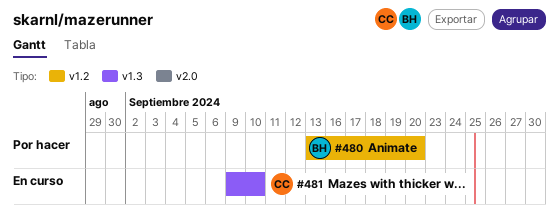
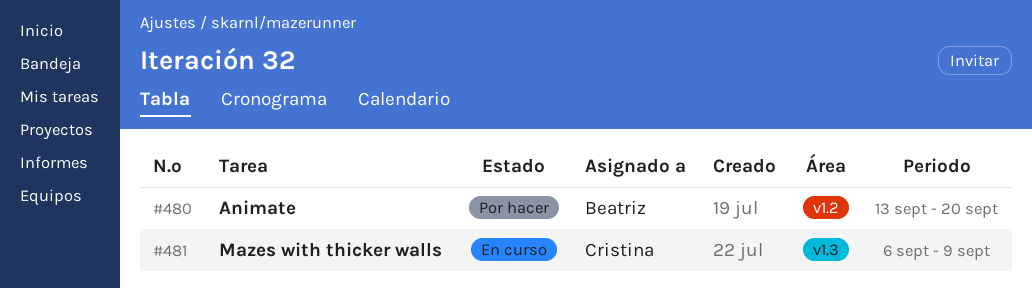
#481, start: Sep 9 -> Sep 6
#481, due: Sep 10 -> Sep 9

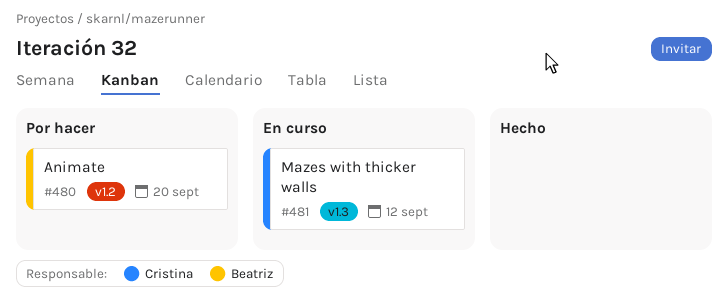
#481, due: Sep 9 -> Sep 12

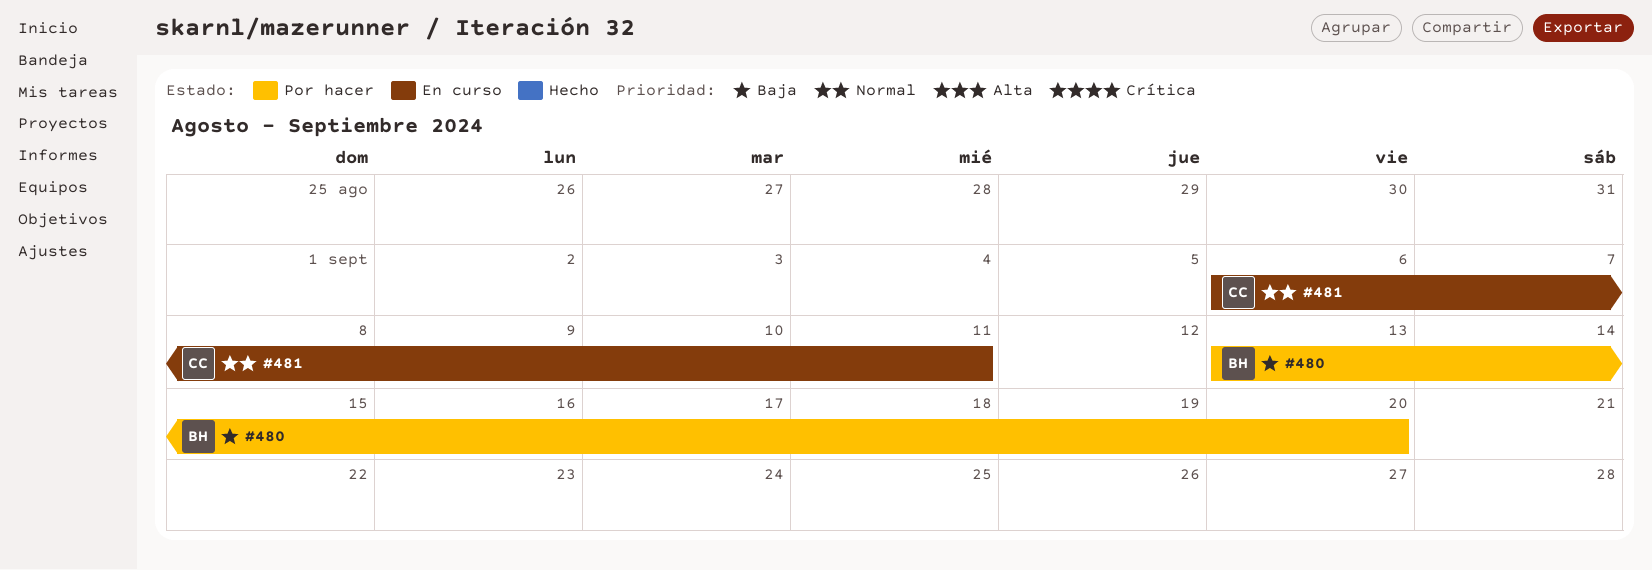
#481, due: Sep 12 -> Sep 11

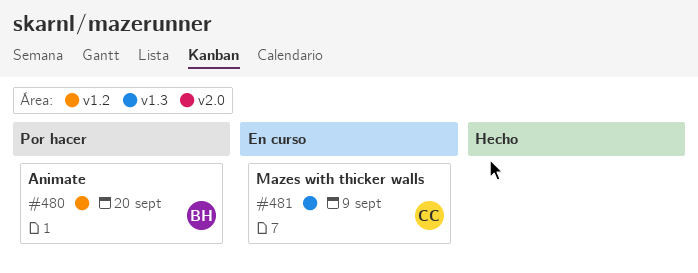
#481, due: Sep 11 -> Sep 9

